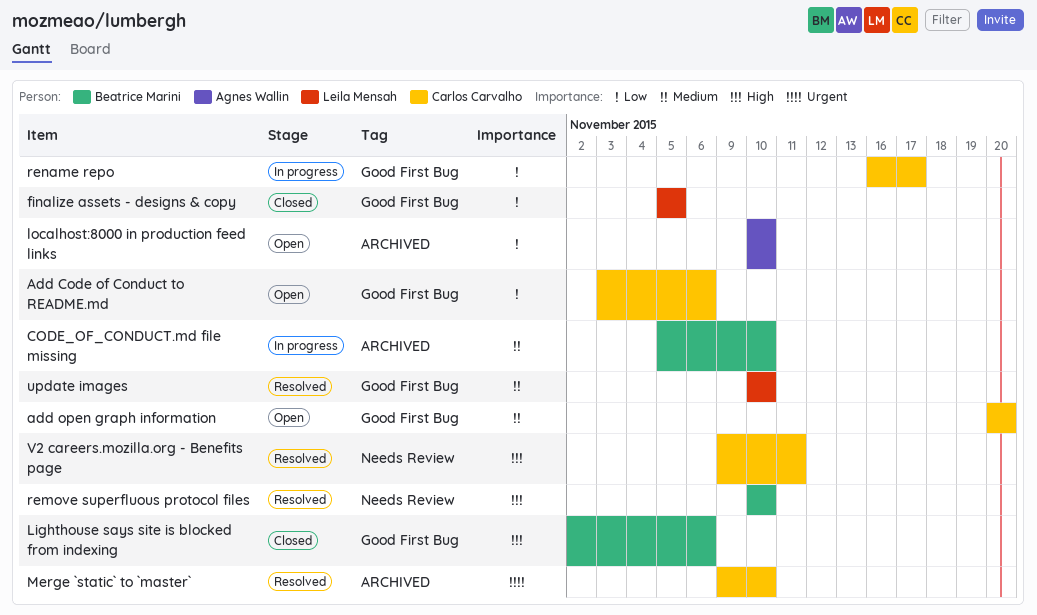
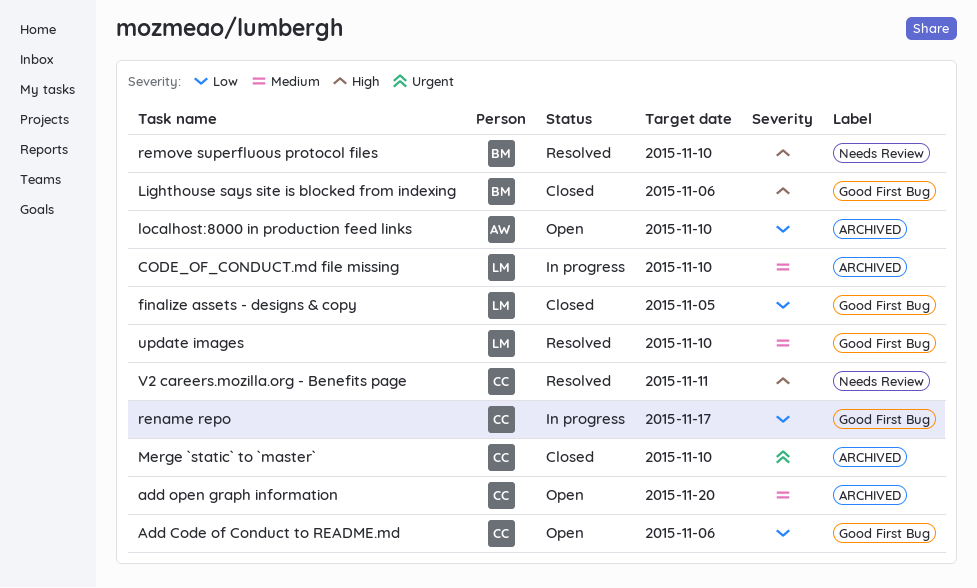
add open graph information, label: Good First Bug -> ARCHIVED
CODE_OF_CONDUCT.md file missing, owner: Beatrice Marini -> Leila Mensah
Merge `static` to `master`, status: Resolved -> Closed

